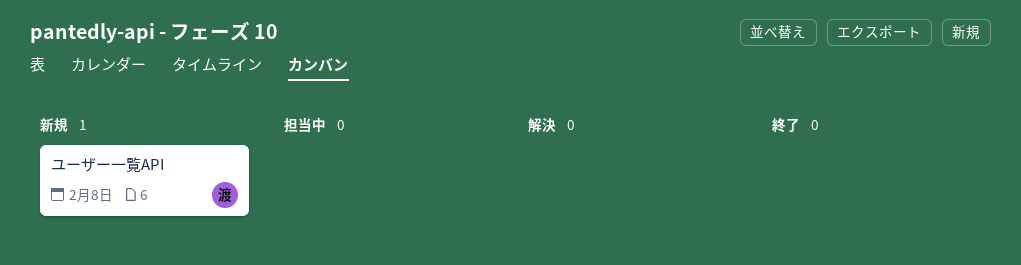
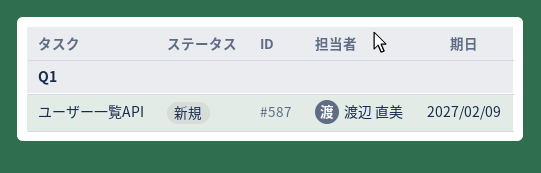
ユーザー一覧API, due: Feb 8 -> Feb 9

